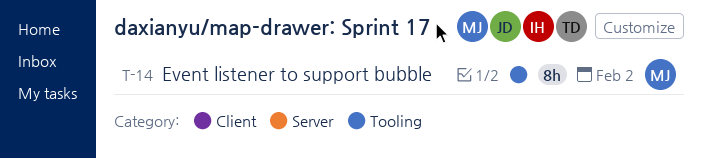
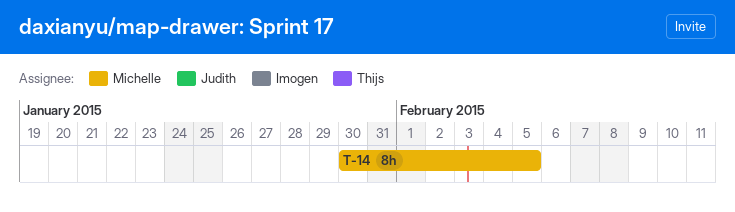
T-14, due: Feb 2 -> Feb 5

